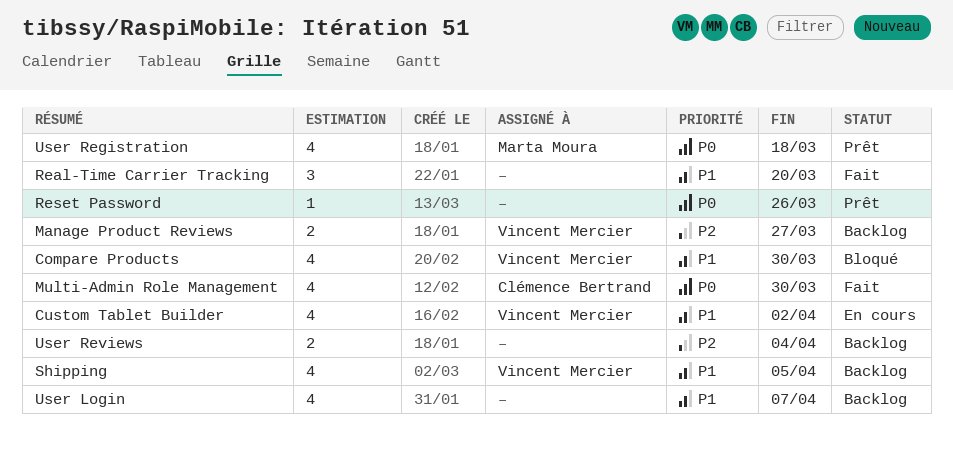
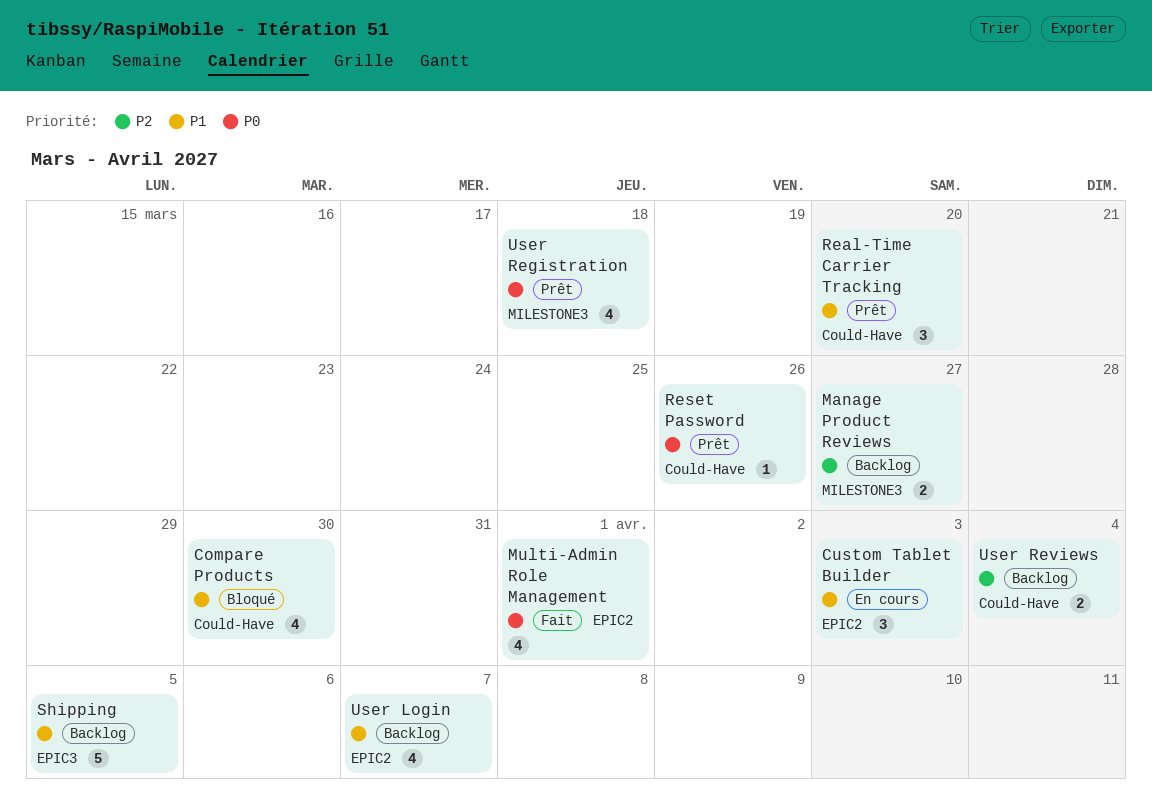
Custom Tablet Builder, estimate: 4 -> 3
Custom Tablet Builder, due: Apr 2 -> Apr 3
Multi-Admin Role Management, due: Mar 30 -> Apr 1
Real-Time Carrier Tracking, status: Fait -> Prêt
Shipping, estimate: 4 -> 5

